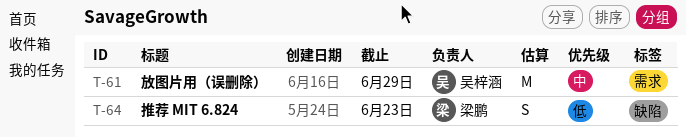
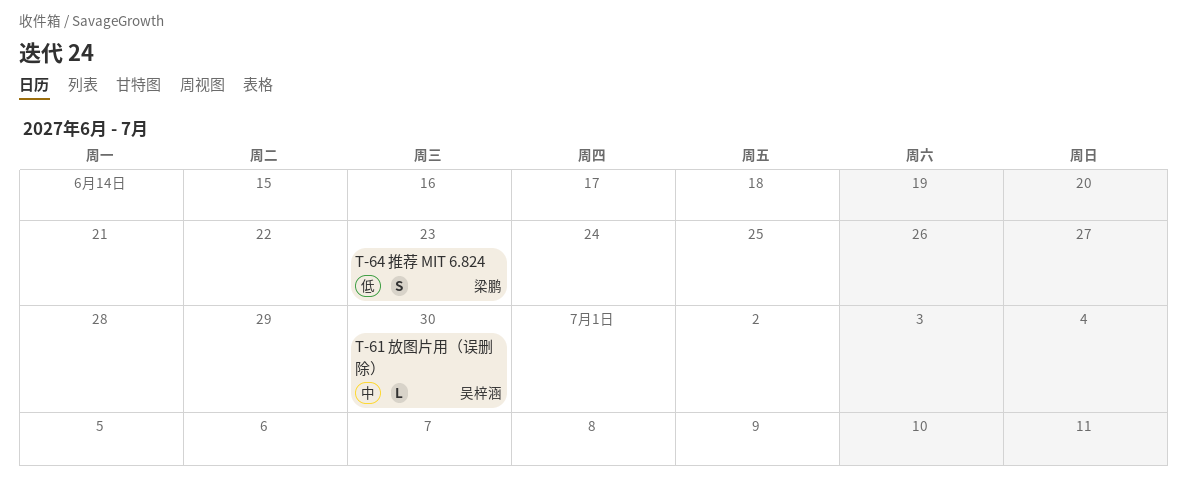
T-61, estimate: M -> L
T-61, due: Jun 29 -> Jun 30

